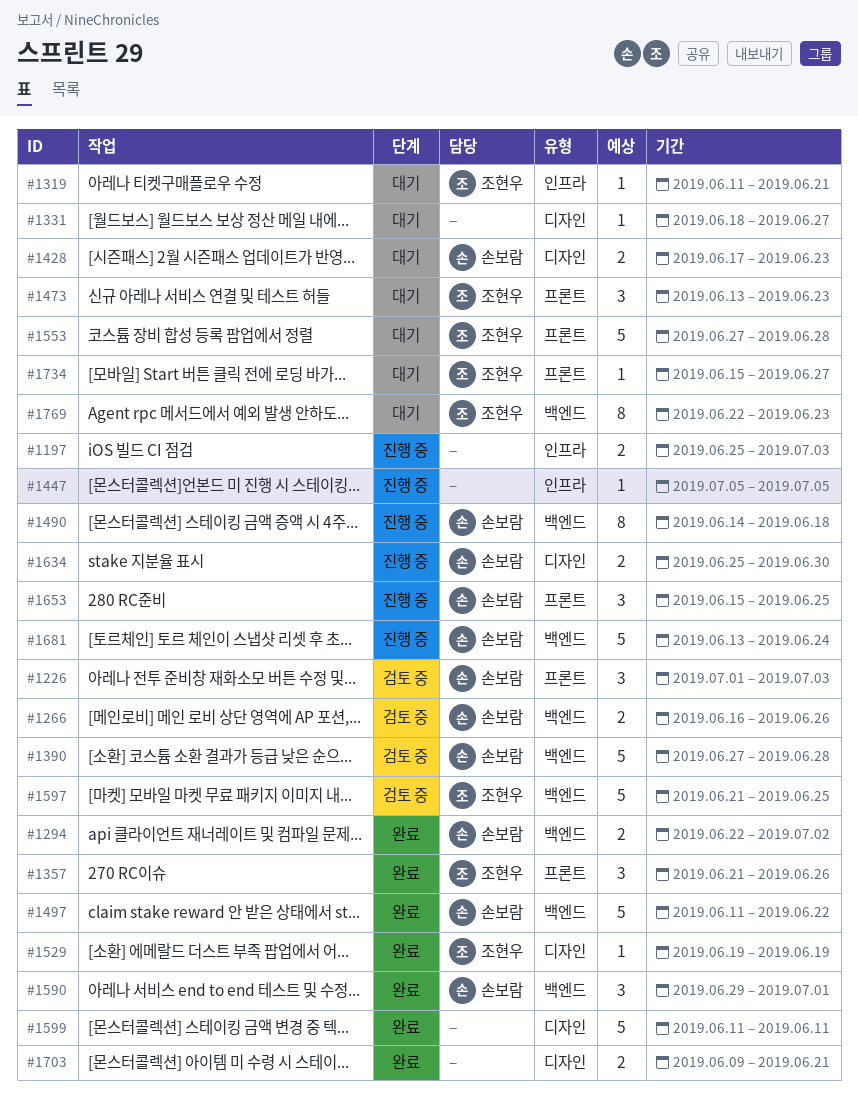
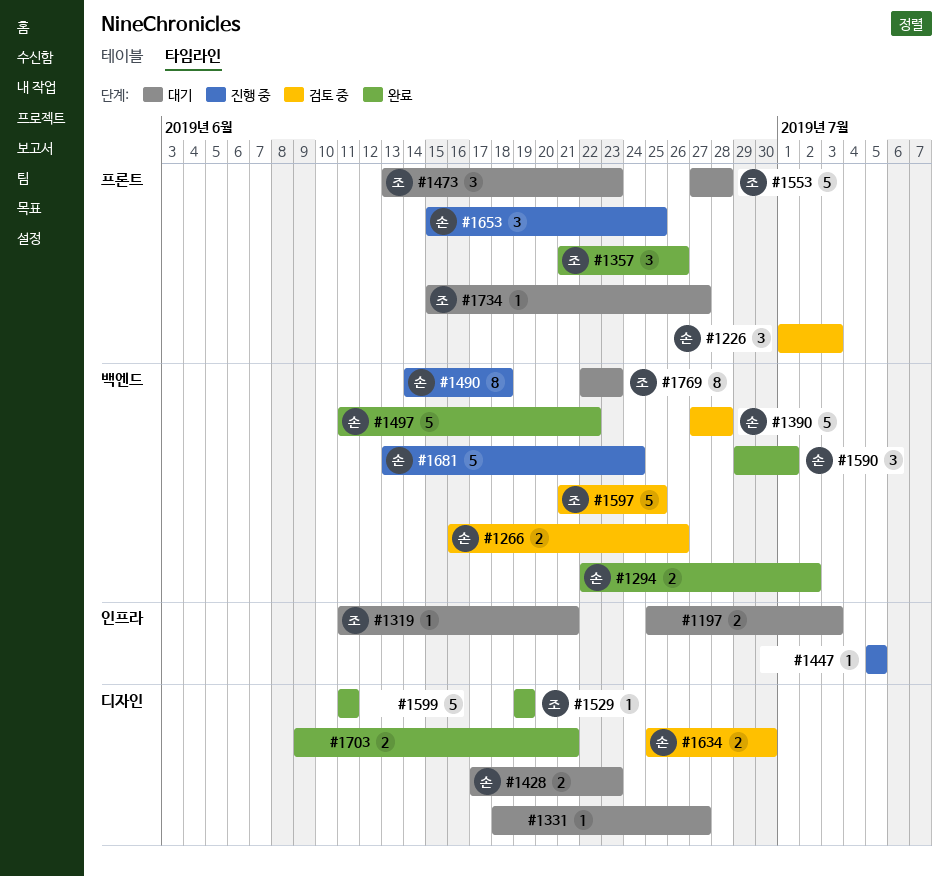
#1197, status: 진행 중 -> 대기
#1634, status: 진행 중 -> 검토 중

